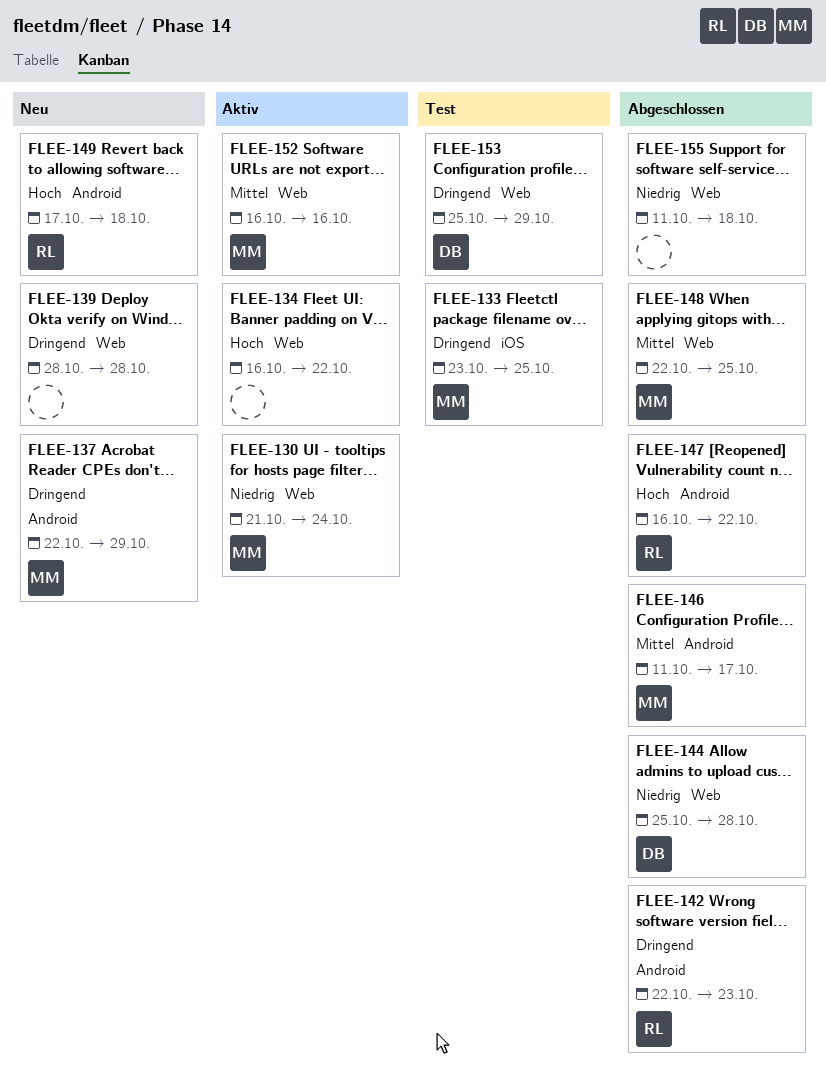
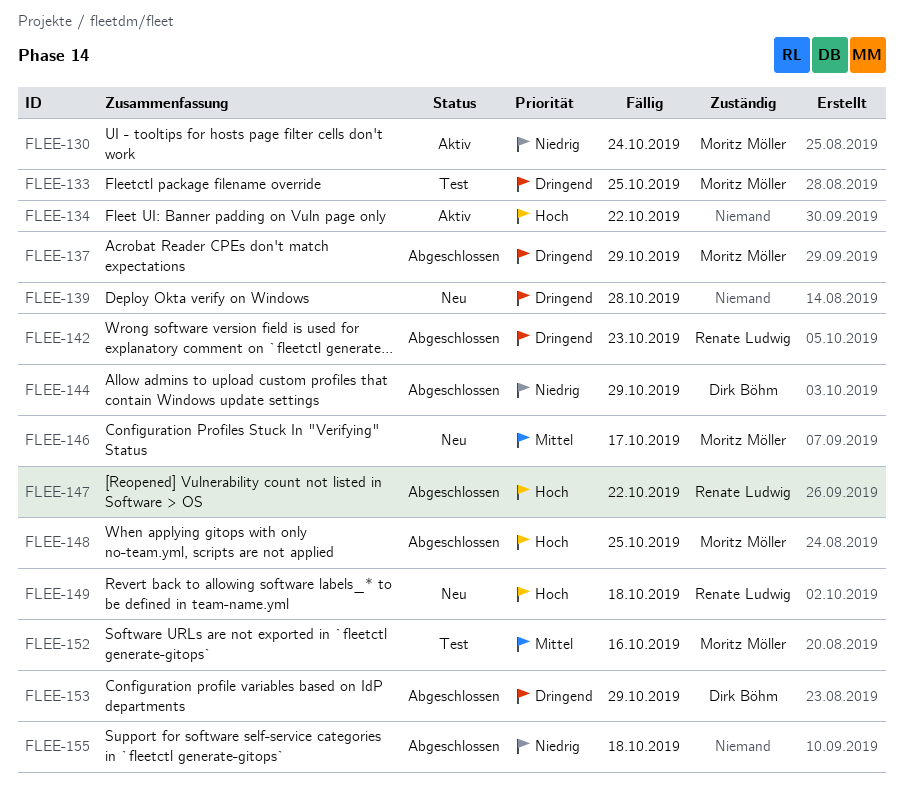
FLEE-137, status: Neu -> Abgeschlossen
FLEE-144, due: Oct 28 -> Oct 29
FLEE-146, status: Abgeschlossen -> Neu
FLEE-148, priority: Mittel -> Hoch
FLEE-152, status: Aktiv -> Test
FLEE-153, status: Test -> Abgeschlossen

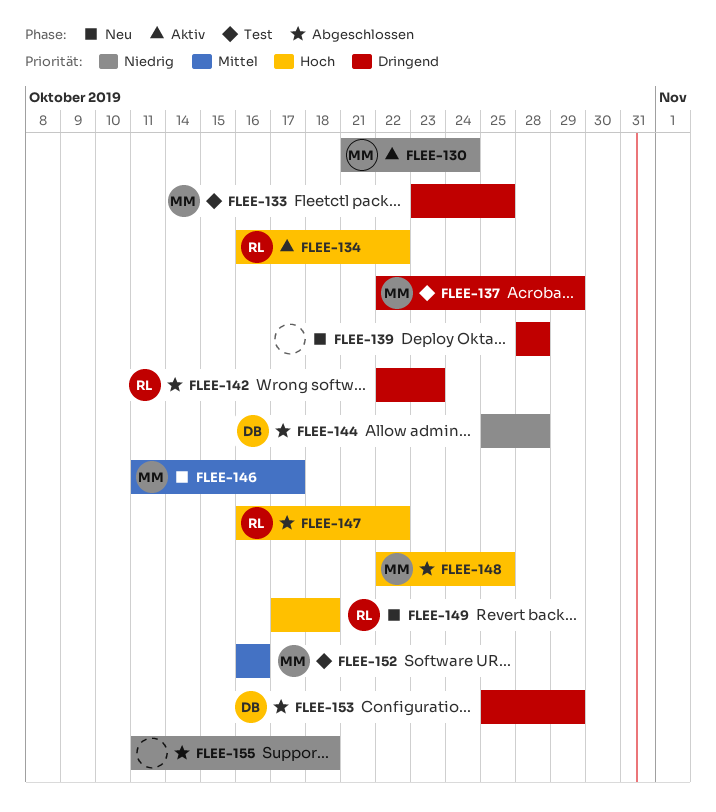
FLEE-134, owner: none -> Renate Ludwig
FLEE-137, status: Abgeschlossen -> Test
FLEE-144, due: Oct 29 -> Oct 28

